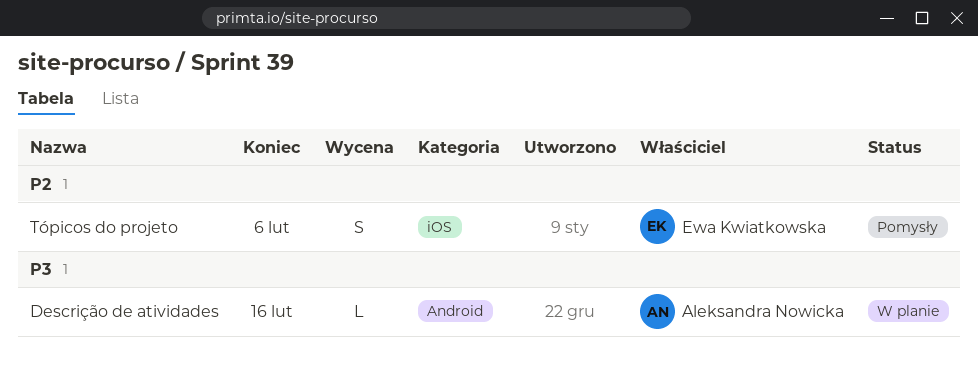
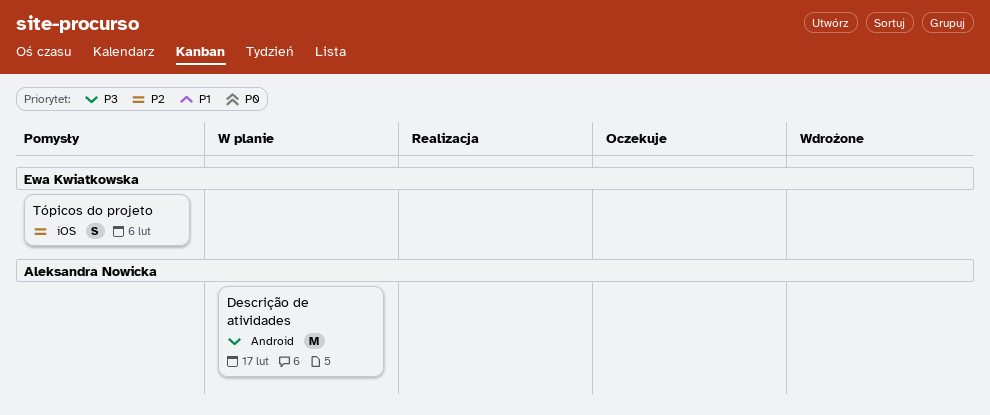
Descrição de atividades, estimate: L -> M
Descrição de atividades, due: Feb 16 -> Feb 17

